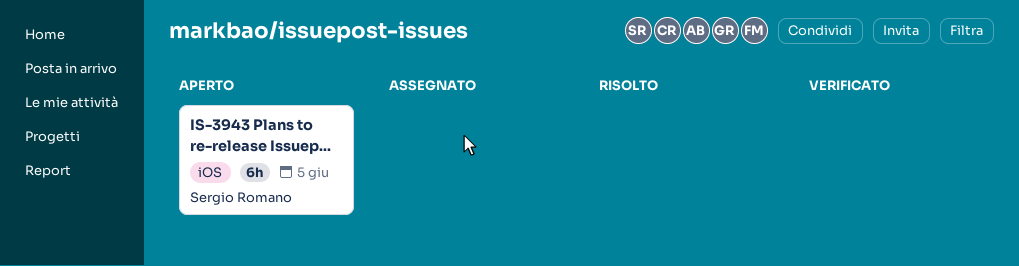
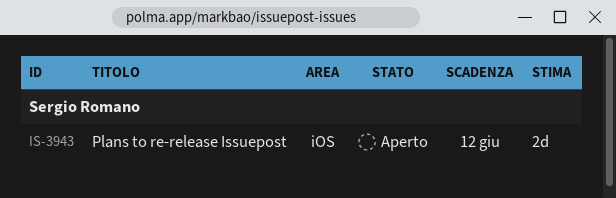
IS-3943, estimate: 6h -> 2d
IS-3943, due: Jun 5 -> Jun 12

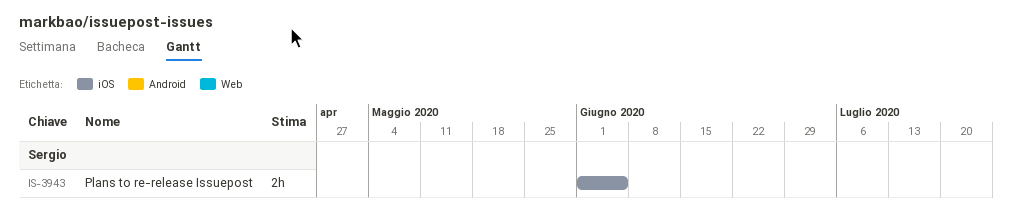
IS-3943, estimate: 2d -> 2h
IS-3943, due: Jun 12 -> Jun 5

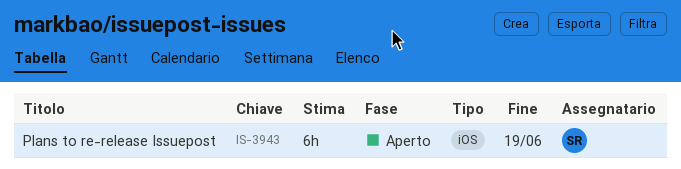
IS-3943, estimate: 2h -> 6h
IS-3943, due: Jun 5 -> Jun 19

